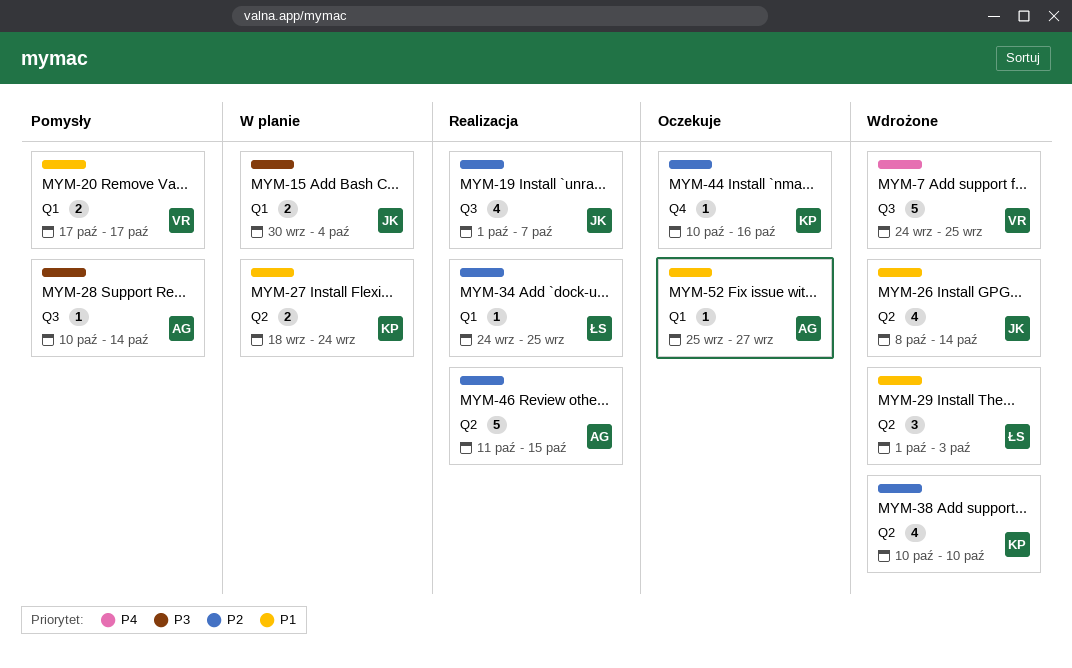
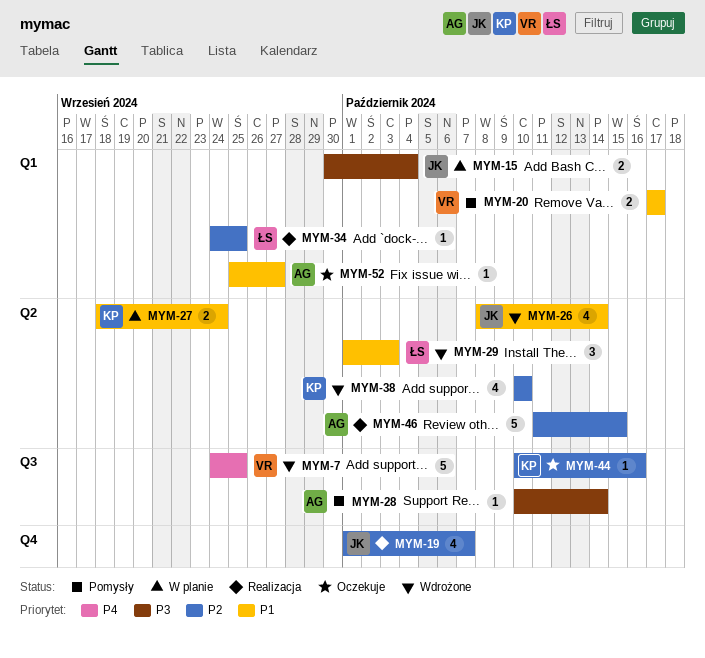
MYM-19, label: Q3 -> Q4
MYM-44, label: Q4 -> Q3

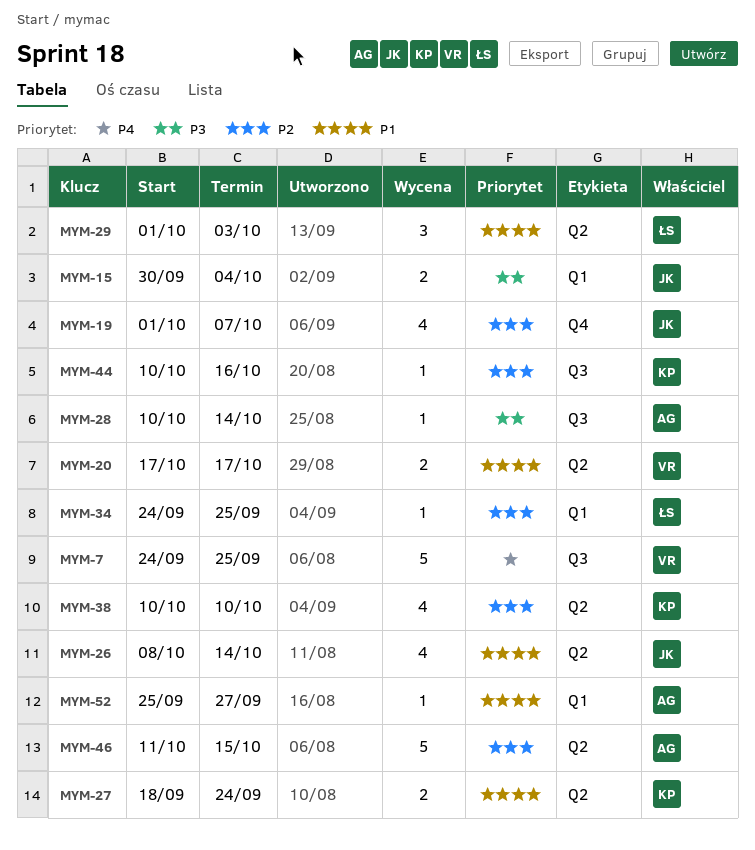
MYM-20, label: Q1 -> Q2

